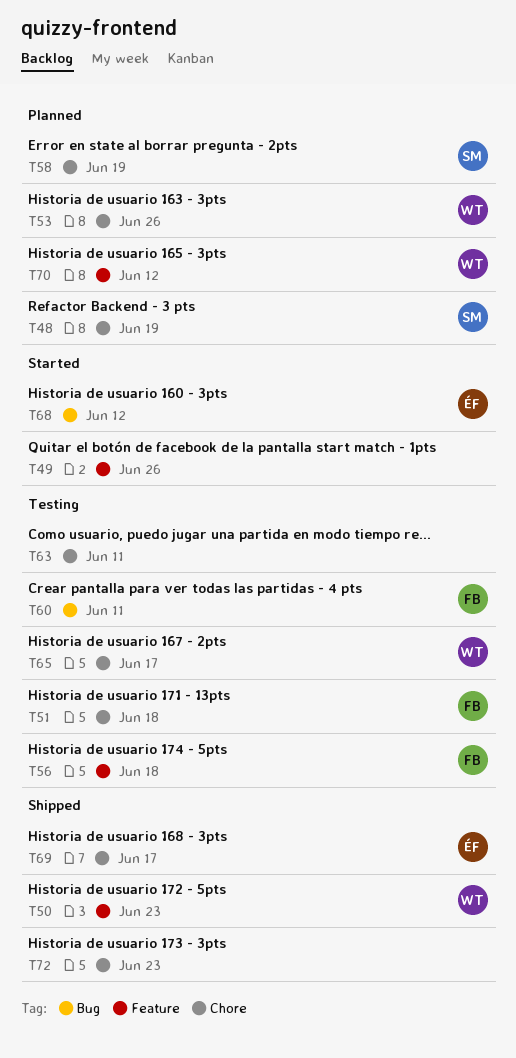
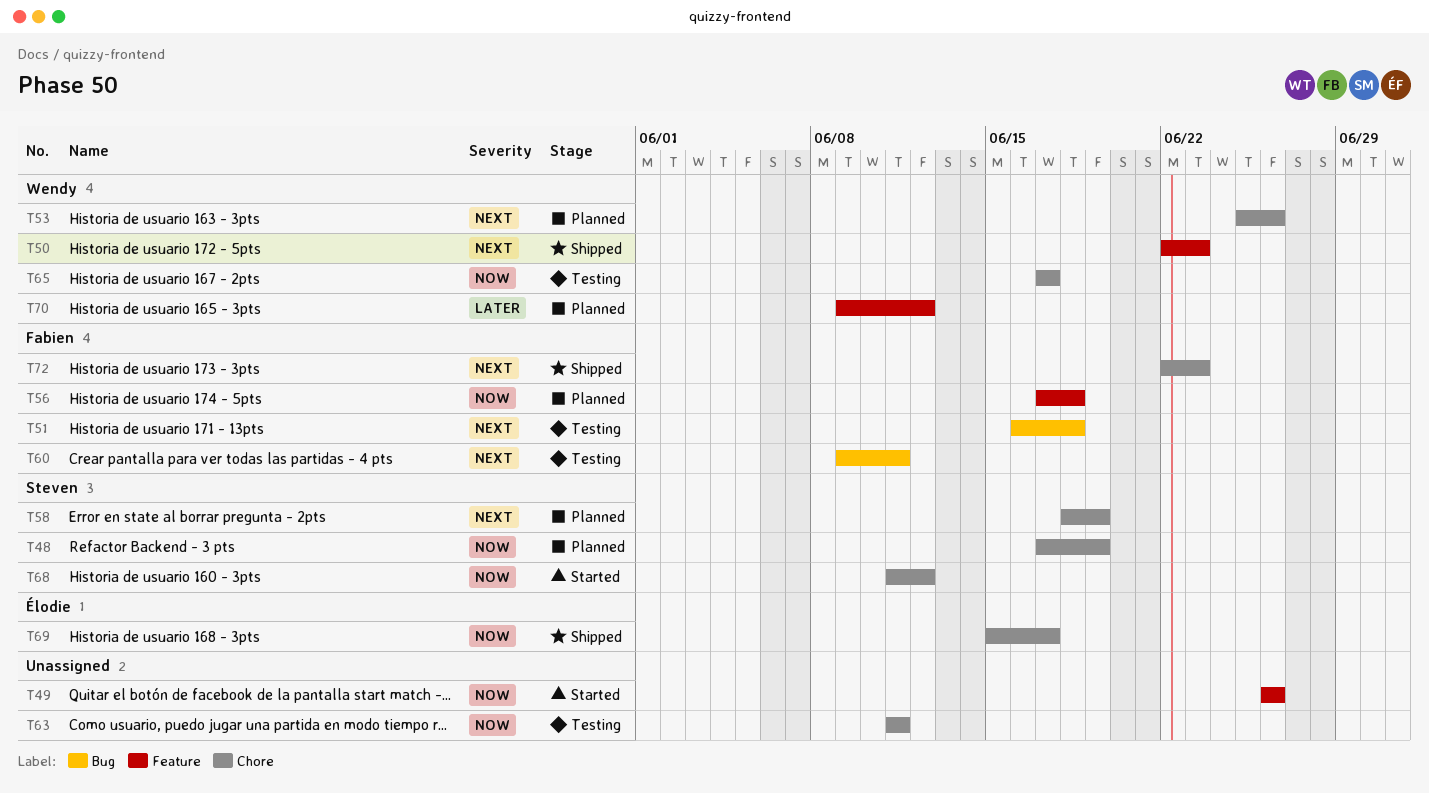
T51, label: Chore -> Bug
T56, status: Testing -> Planned
T68, owner: Élodie -> Steven
T68, label: Bug -> Chore
T72, owner: none -> Fabien

